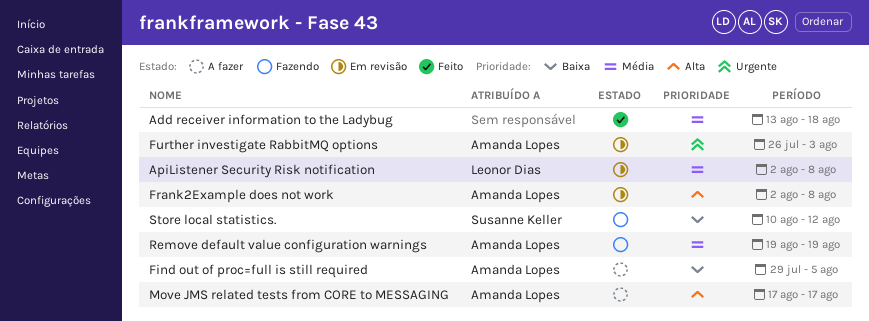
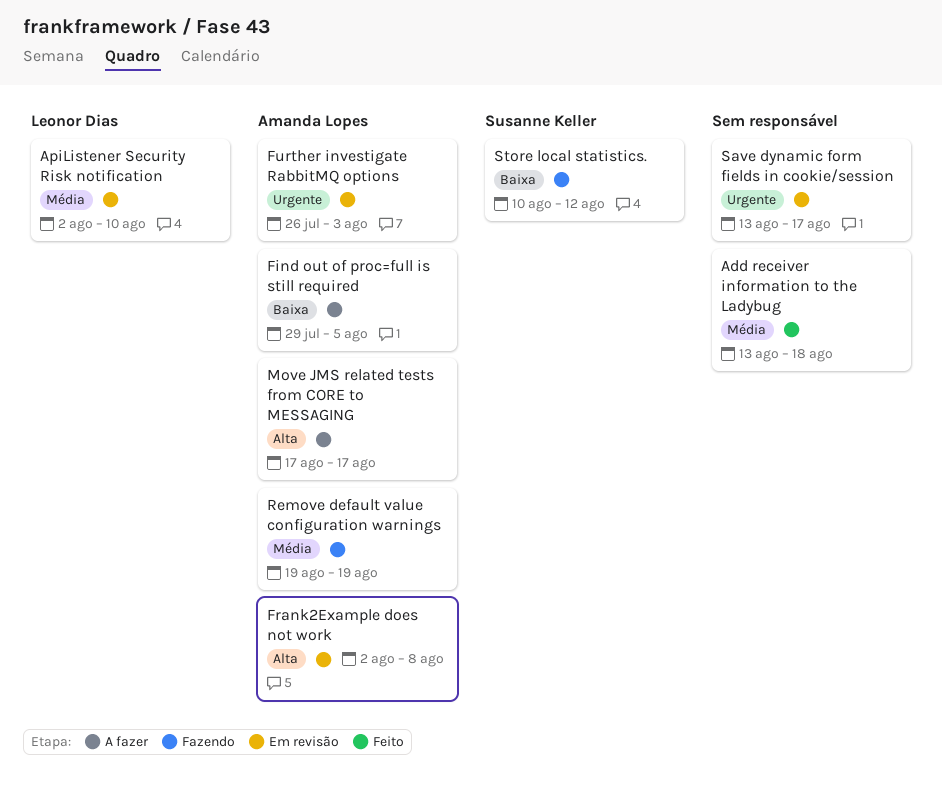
ApiListener Security Risk notification, due: Aug 8 -> Aug 10
Save dynamic form fields in cookie/session: none -> present

